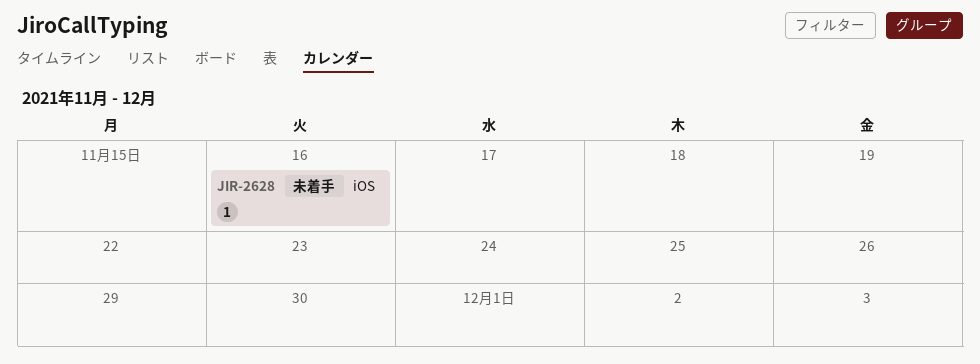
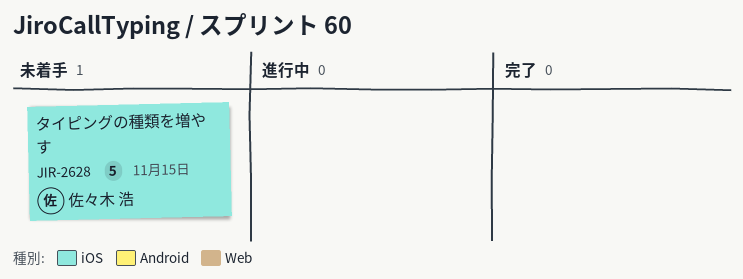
JIR-2628, estimate: 1 -> 5
JIR-2628, due: Nov 16 -> Nov 15

